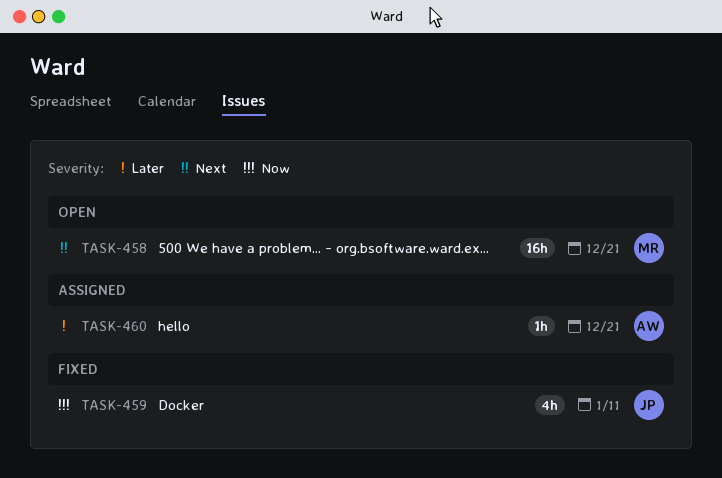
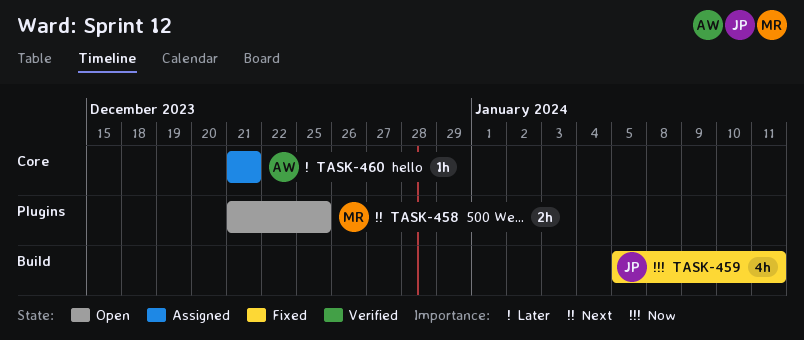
TASK-458, estimate: 16h -> 2h
TASK-458, due: Dec 21 -> Dec 25

